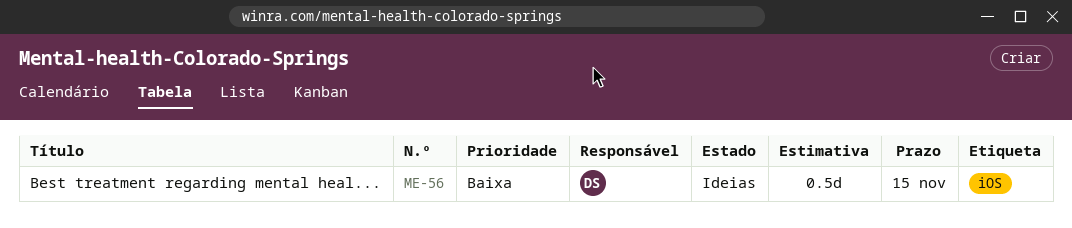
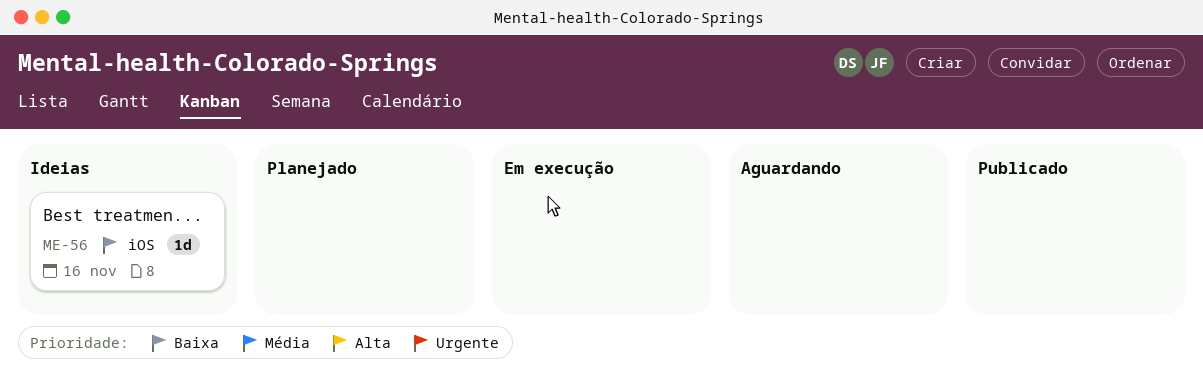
ME-56, estimate: 0.5d -> 1d
ME-56, due: Nov 15 -> Nov 16

